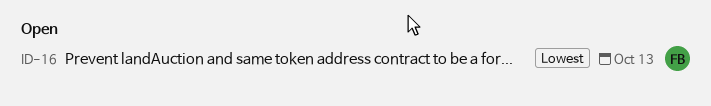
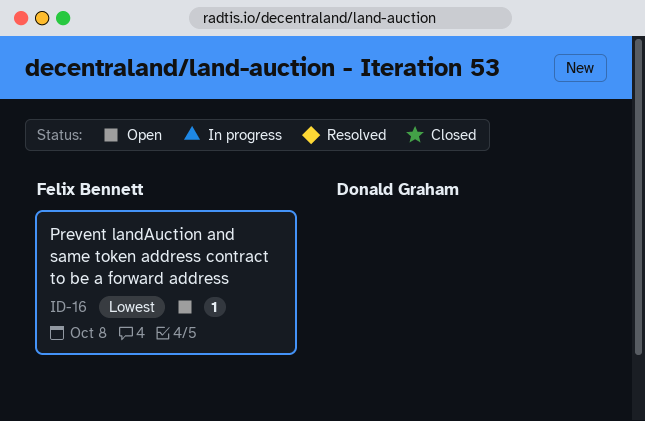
ID-16, due: Oct 13 -> Oct 8

